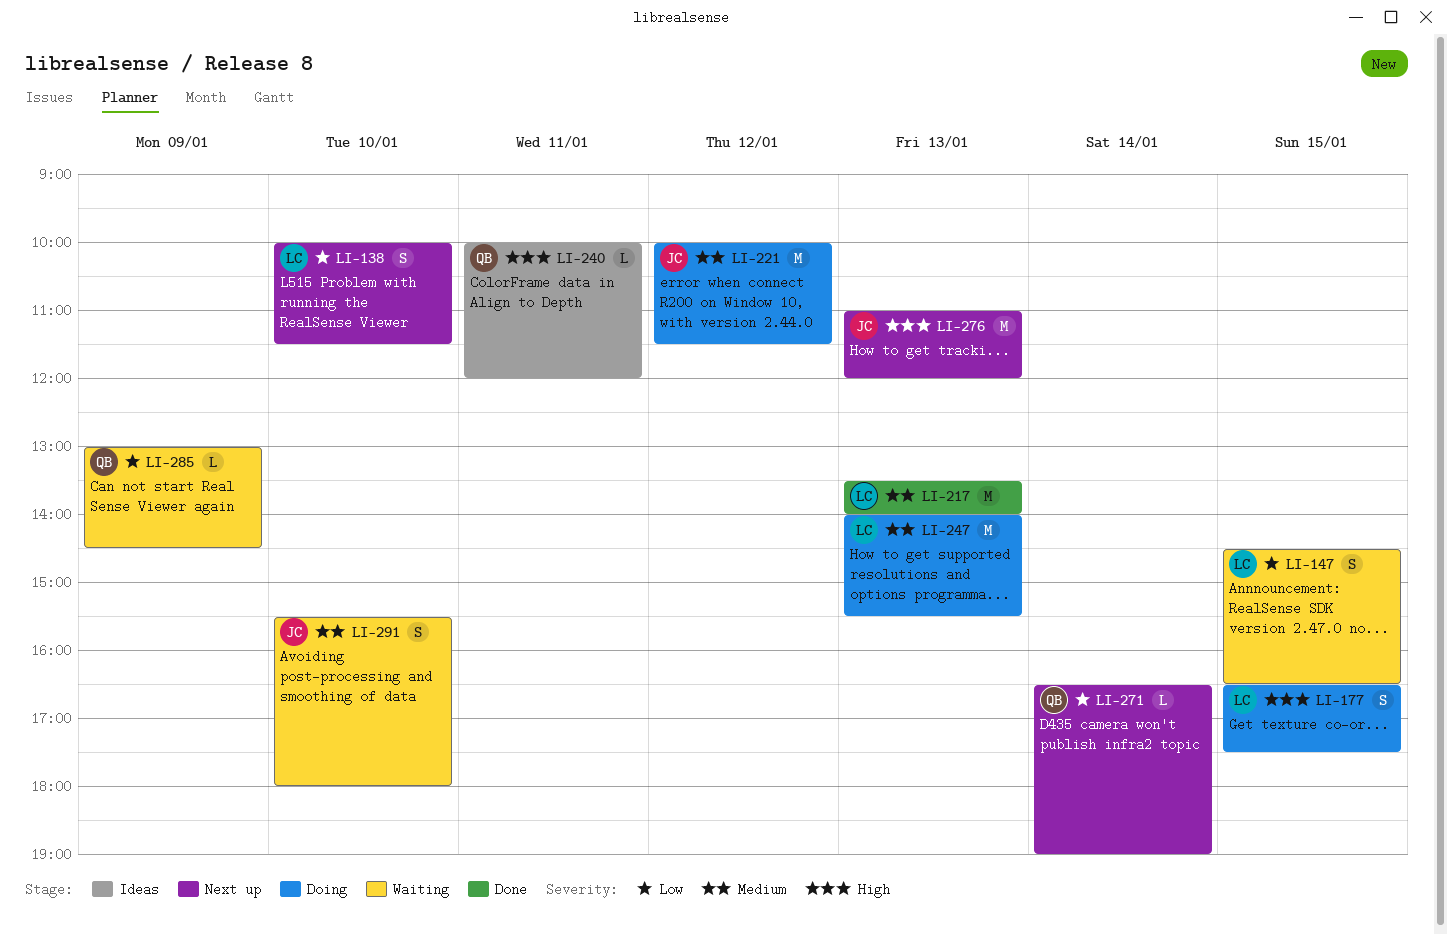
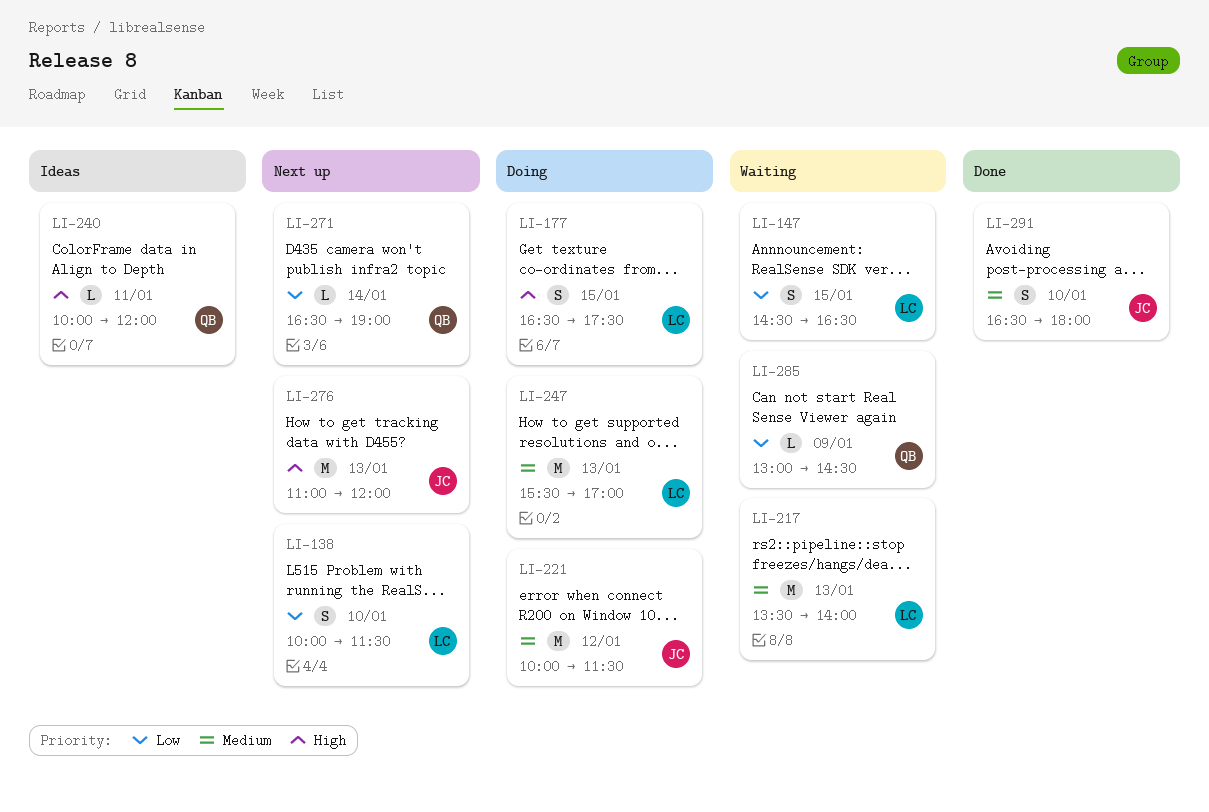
LI-217, status: Done -> Waiting
LI-247, begins: 14:00 -> 15:30
LI-247, ends: 15:30 -> 17:00
LI-291, status: Waiting -> Done
LI-291, begins: 15:30 -> 16:30

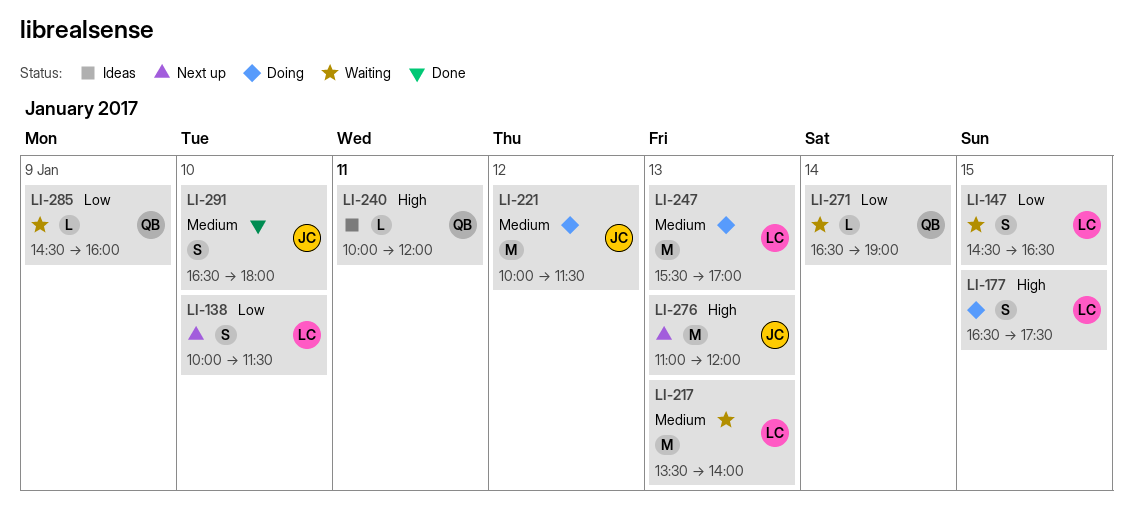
LI-271, status: Next up -> Waiting
LI-285, begins: 13:00 -> 14:30
LI-285, ends: 14:30 -> 16:00

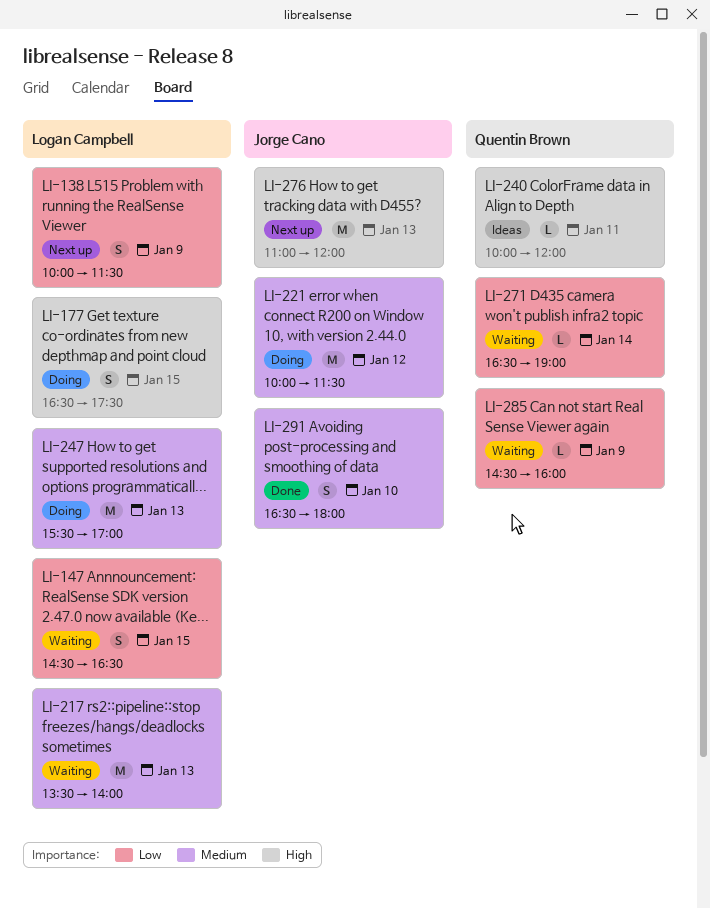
LI-138, day: Jan 10 -> Jan 9

